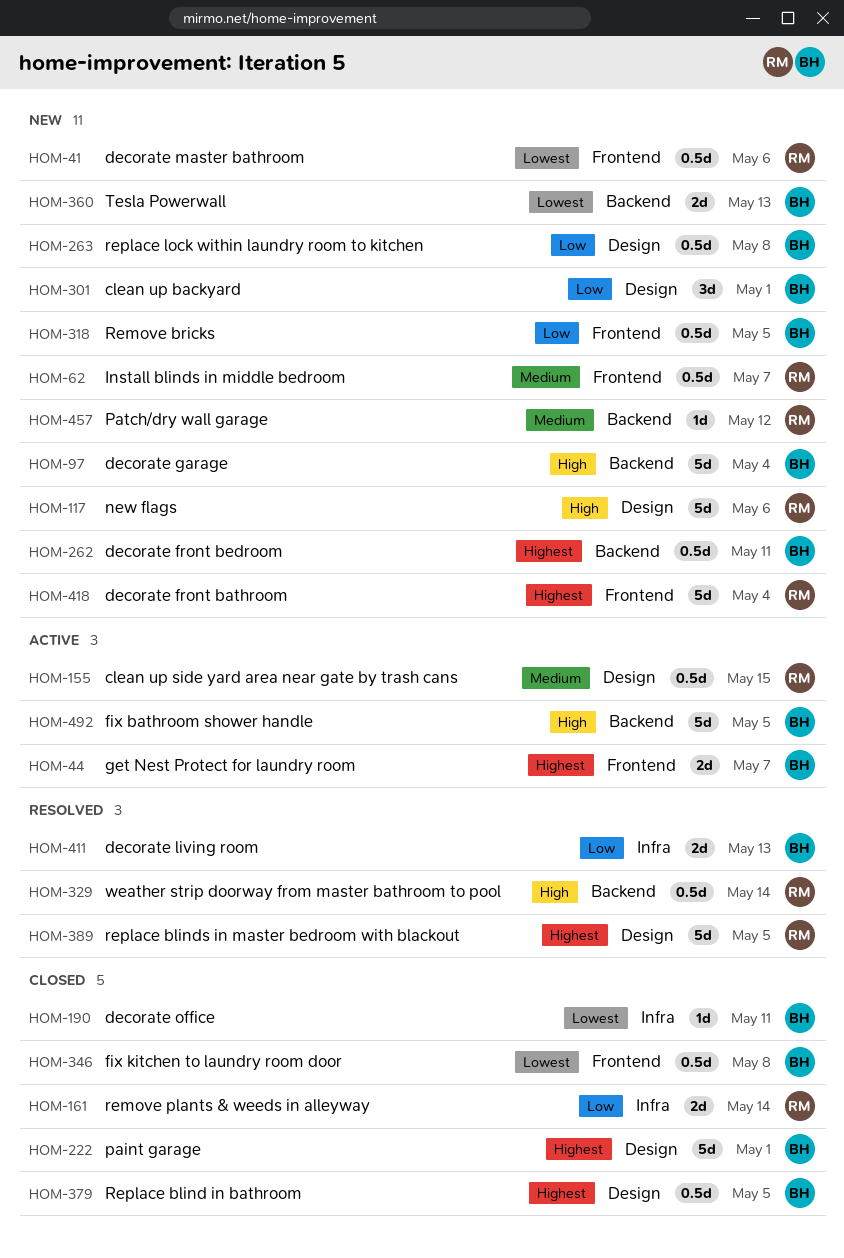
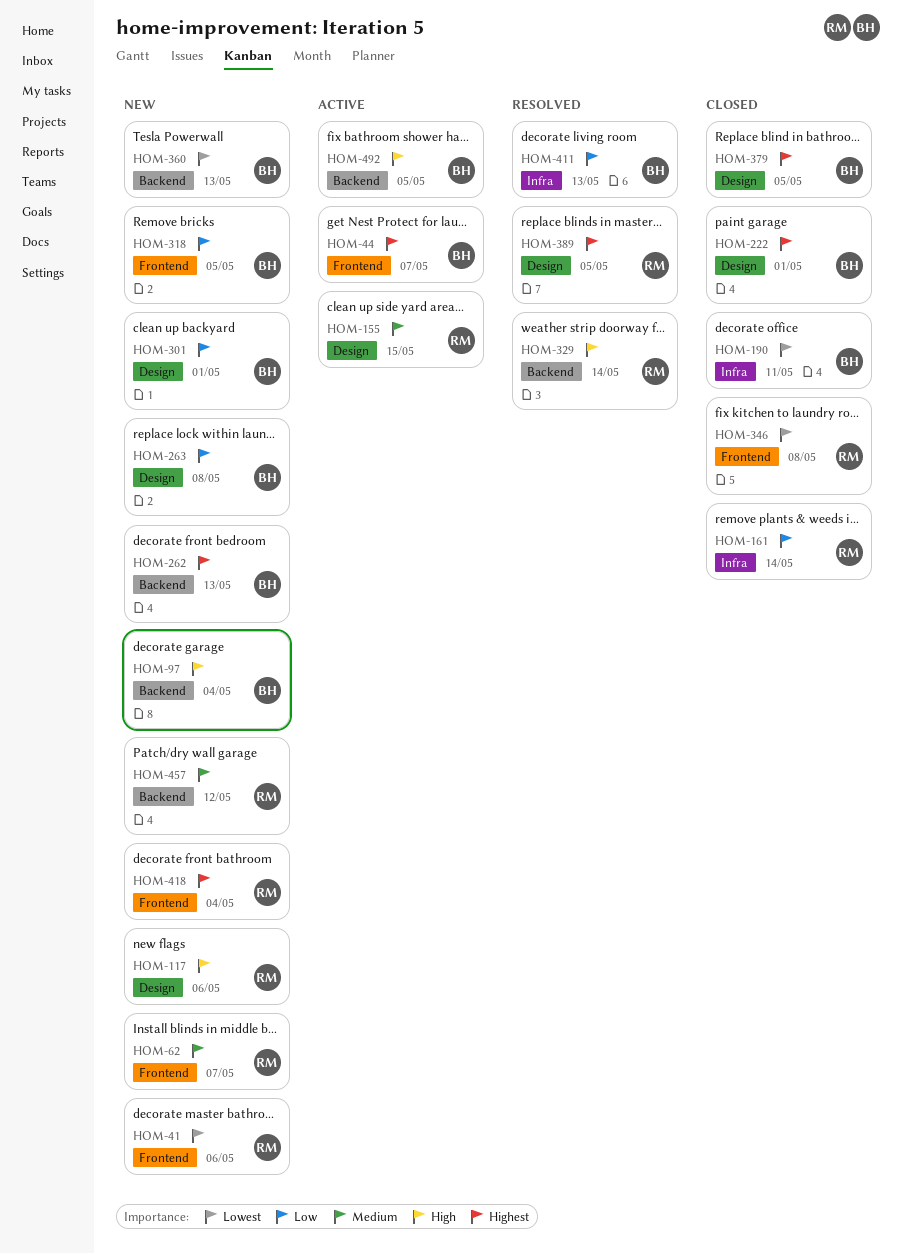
HOM-262, due: May 11 -> May 13
HOM-346, owner: BH -> RM

